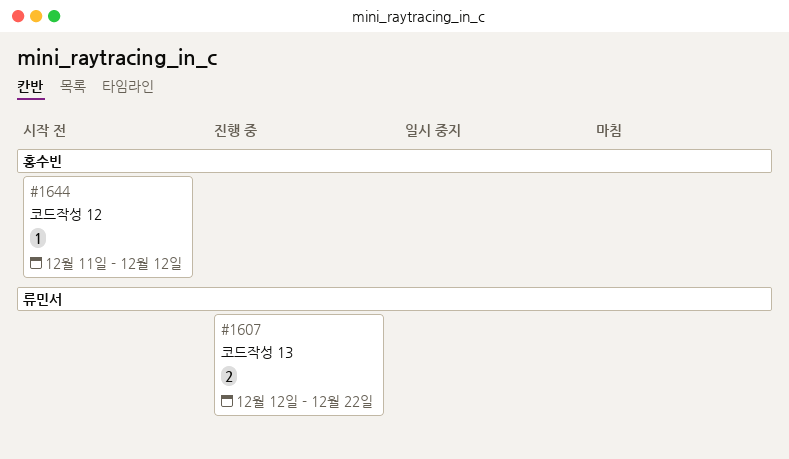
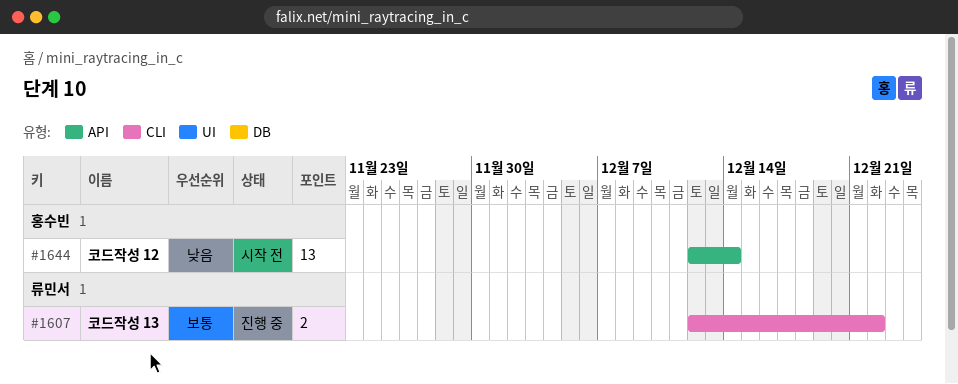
#1644, estimate: 1 -> 13
#1644, start: Dec 11 -> Dec 12
#1644, due: Dec 12 -> Dec 14

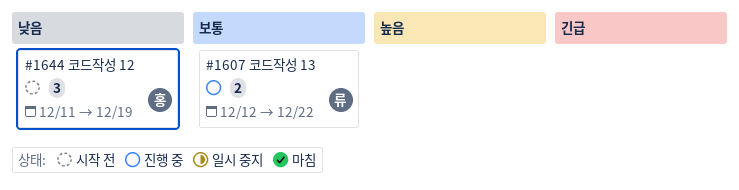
#1644, estimate: 13 -> 3
#1644, start: Dec 12 -> Dec 11
#1644, due: Dec 14 -> Dec 19

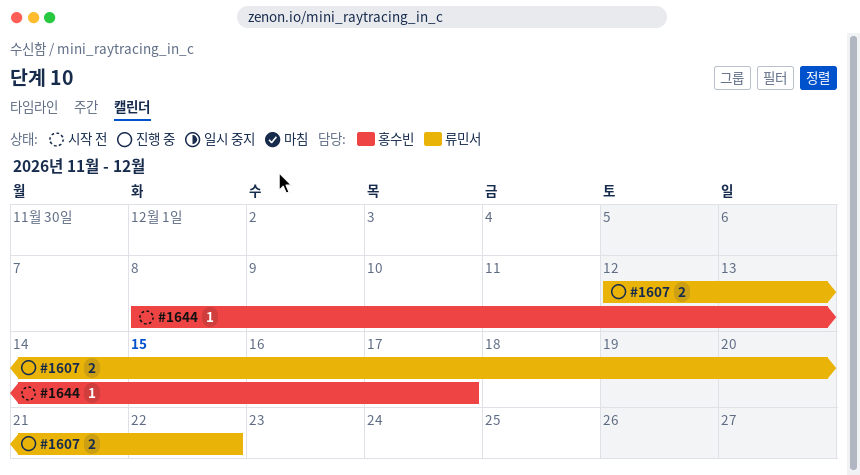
#1644, estimate: 3 -> 1
#1644, start: Dec 11 -> Dec 8
#1644, due: Dec 19 -> Dec 17

